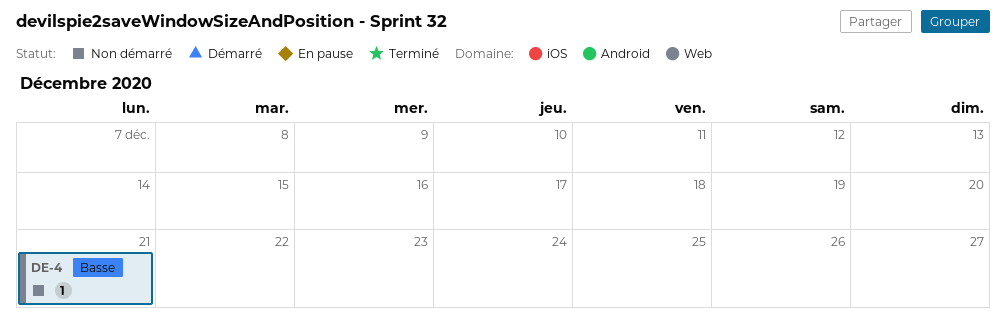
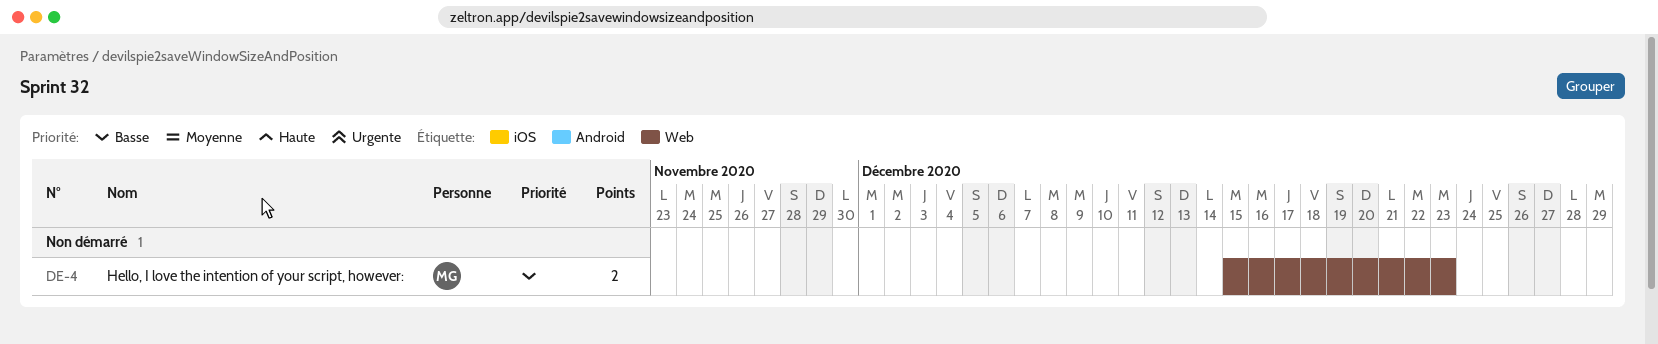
DE-4, estimate: 1 -> 2
DE-4, due: Dec 21 -> Dec 23

